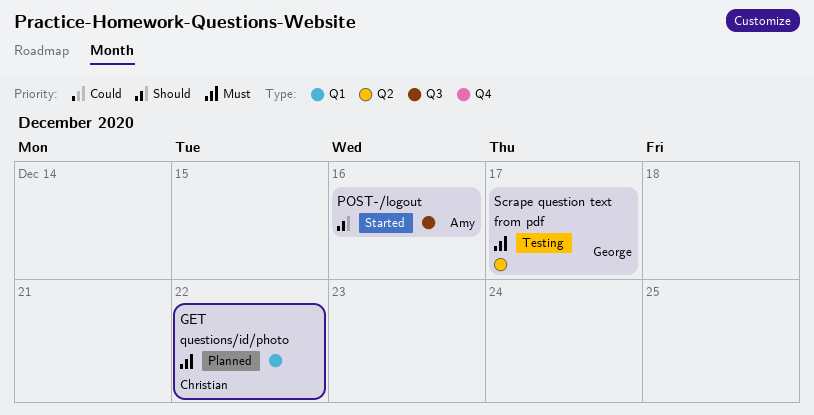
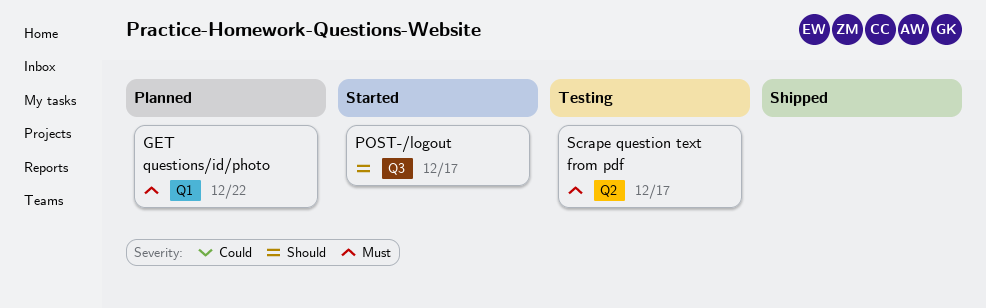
POST-/logout, due: Dec 16 -> Dec 17

